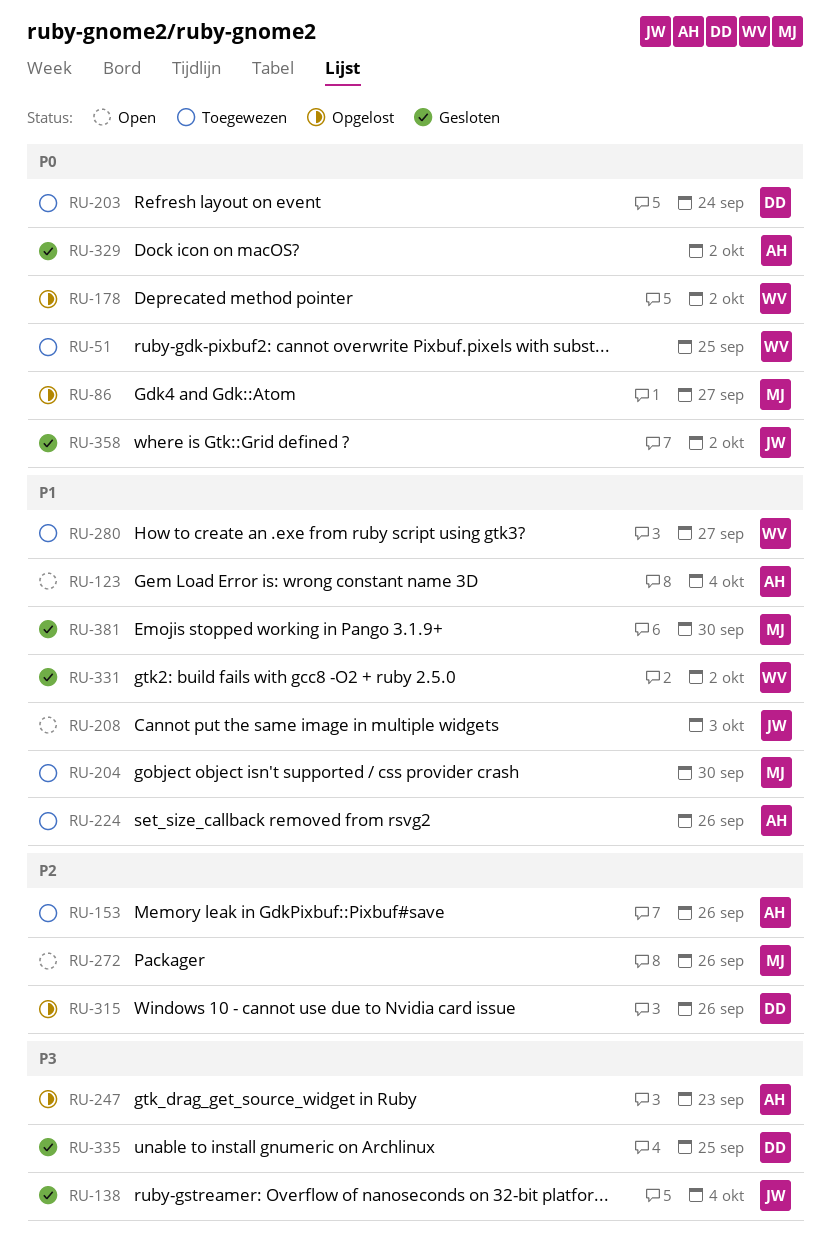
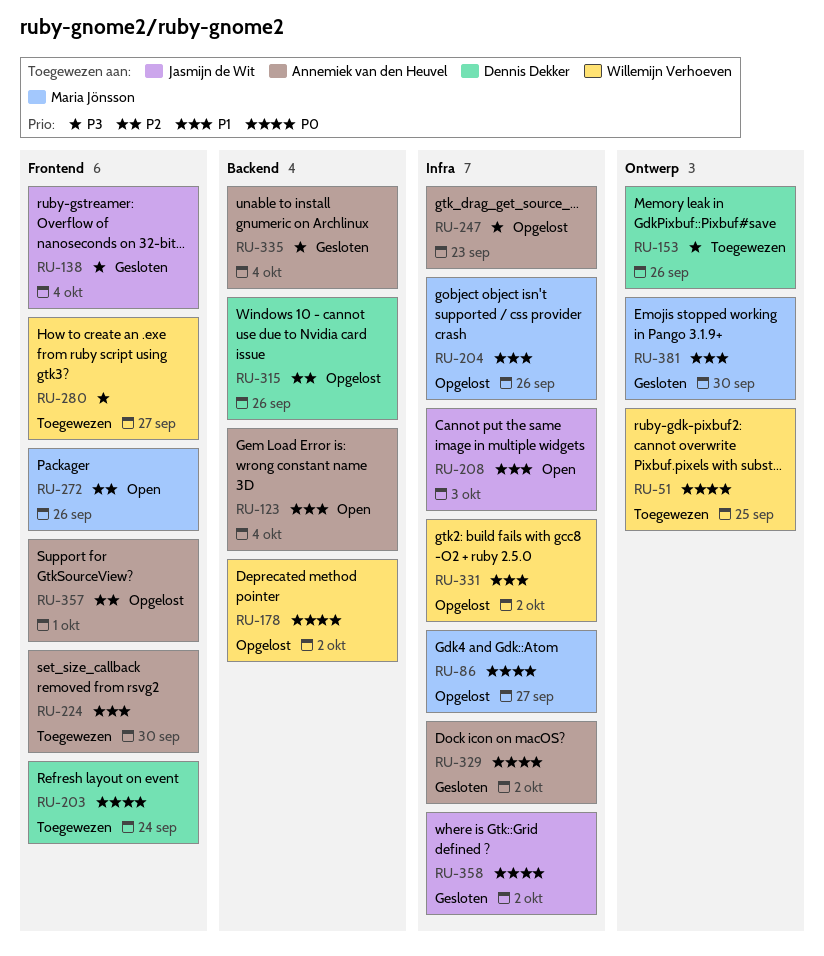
RU-153, owner: Annemiek van den Heuvel -> Dennis Dekker
RU-153, priority: P2 -> P3
RU-204, status: Toegewezen -> Opgelost
RU-204, due: Sep 30 -> Sep 26
RU-224, due: Sep 26 -> Sep 30
RU-280, priority: P1 -> P3
RU-331, status: Gesloten -> Opgelost
RU-335, owner: Dennis Dekker -> Annemiek van den Heuvel
RU-335, due: Sep 25 -> Oct 4
RU-357: none -> present

